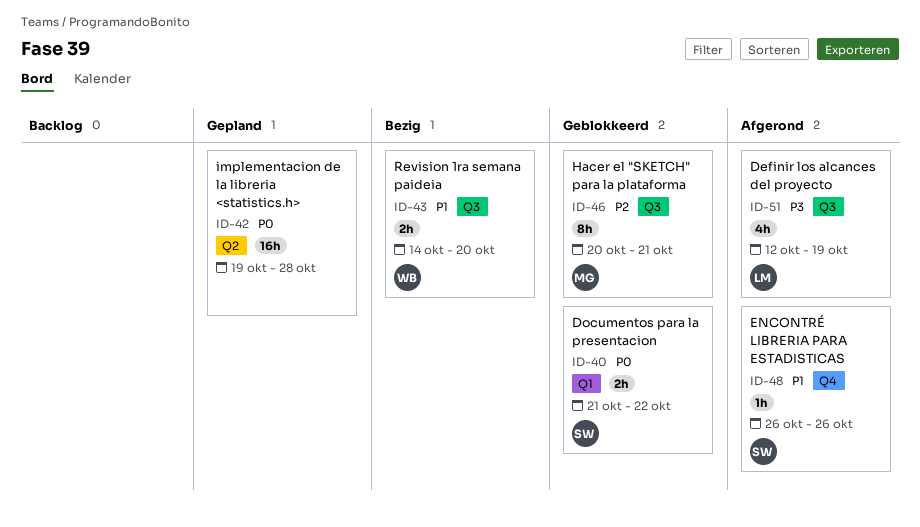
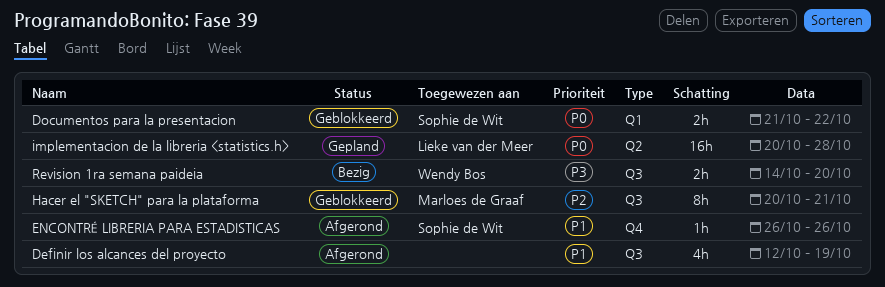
Definir los alcances del proyecto, owner: Lieke van der Meer -> none
Definir los alcances del proyecto, priority: P3 -> P1
implementacion de la libreria <statistics.h>, owner: none -> Lieke van der Meer
implementacion de la libreria <statistics.h>, start: Oct 19 -> Oct 20
Revision 1ra semana paideia, priority: P1 -> P3

